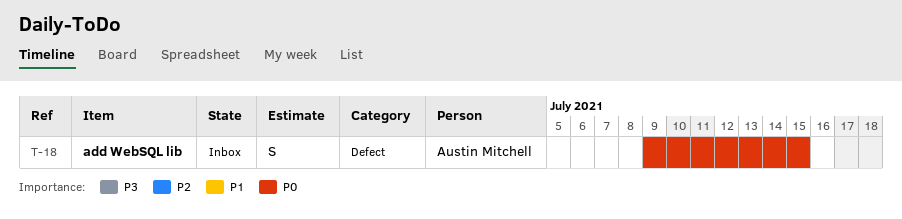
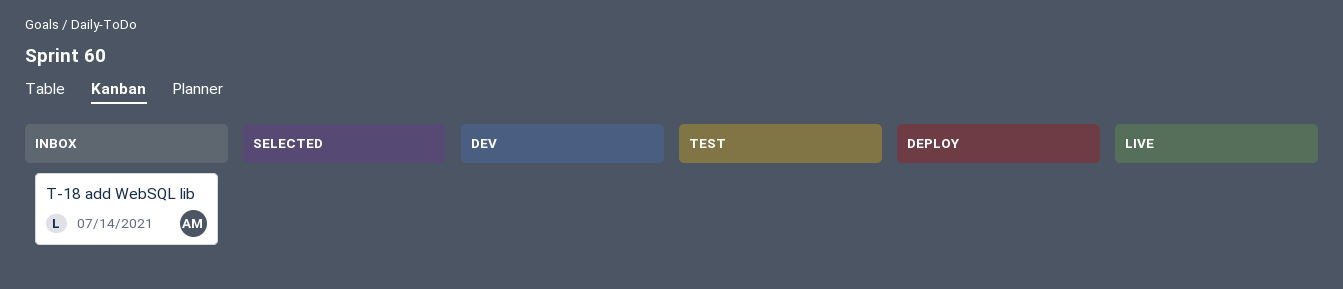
T-18, estimate: S -> L
T-18, due: Jul 15 -> Jul 14

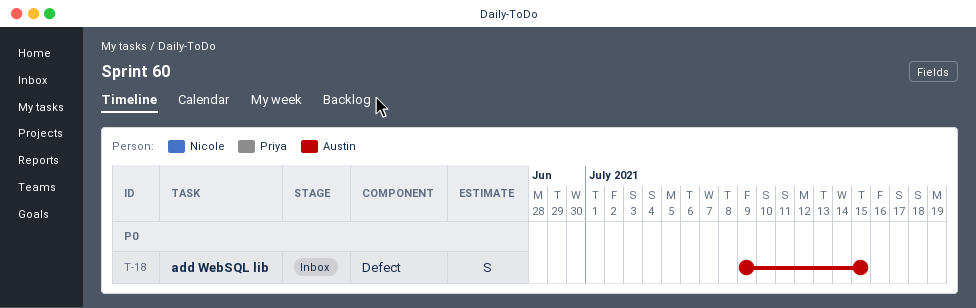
T-18, estimate: L -> S
T-18, due: Jul 14 -> Jul 15

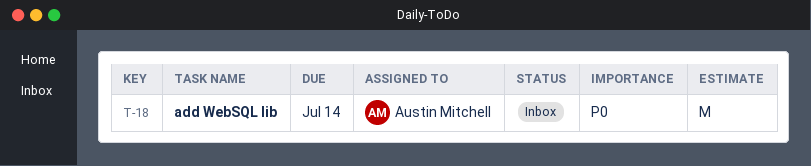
T-18, estimate: S -> M
T-18, due: Jul 15 -> Jul 14

